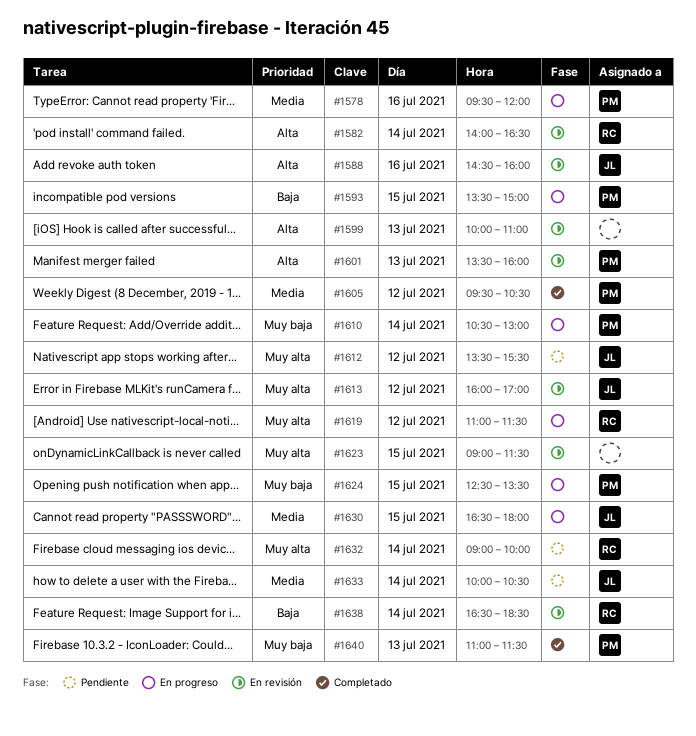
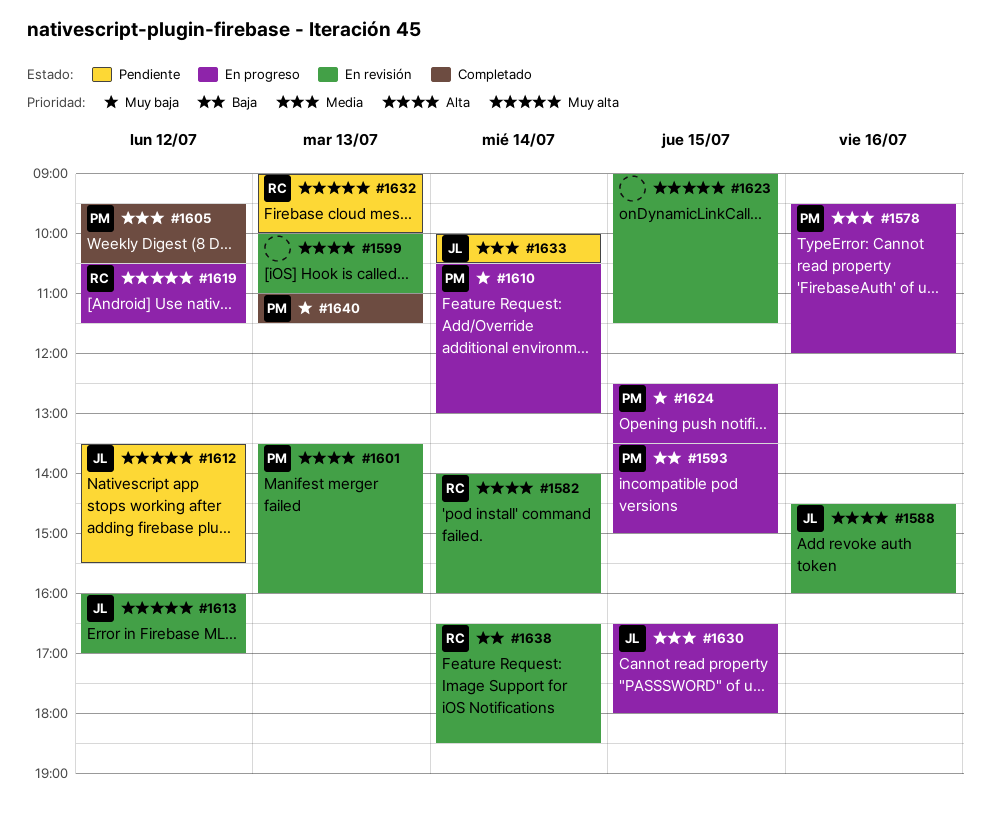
#1582, ends: 16:30 -> 16:00
#1619, begins: 11:00 -> 10:30
#1632, day: Jul 14 -> Jul 13

